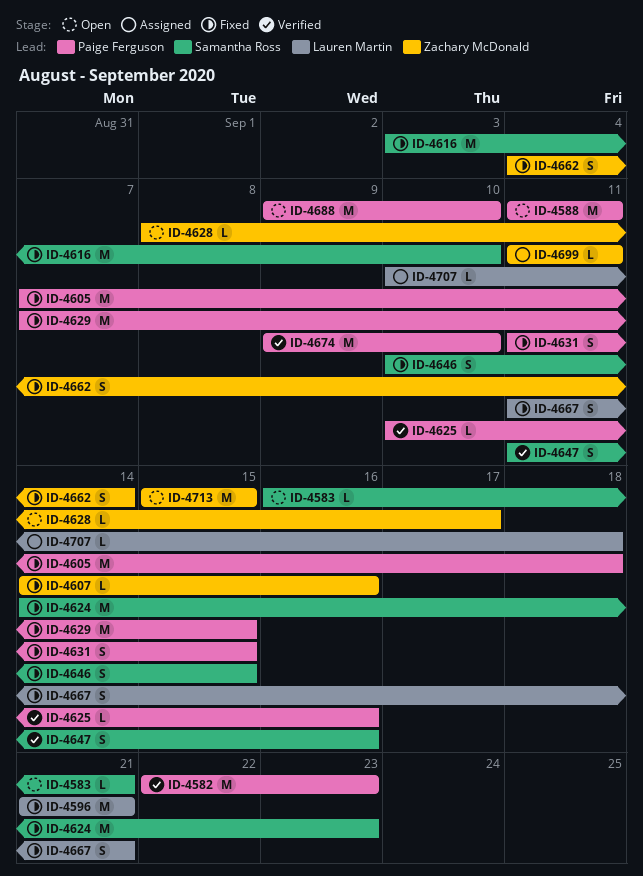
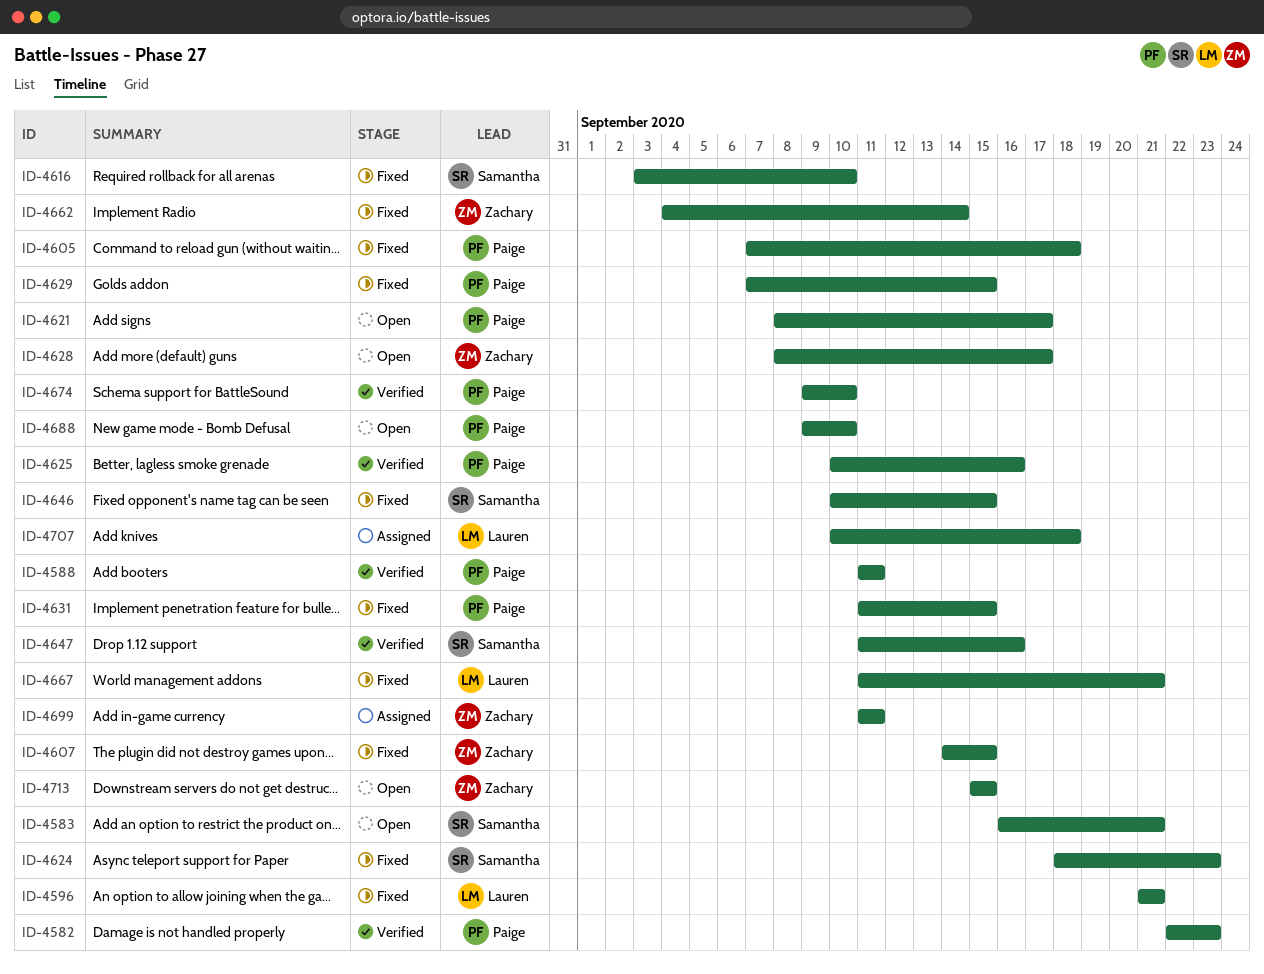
ID-4588, status: Open -> Verified
ID-4607, due: Sep 16 -> Sep 15
ID-4621: none -> present
ID-4624, start: Sep 14 -> Sep 18

